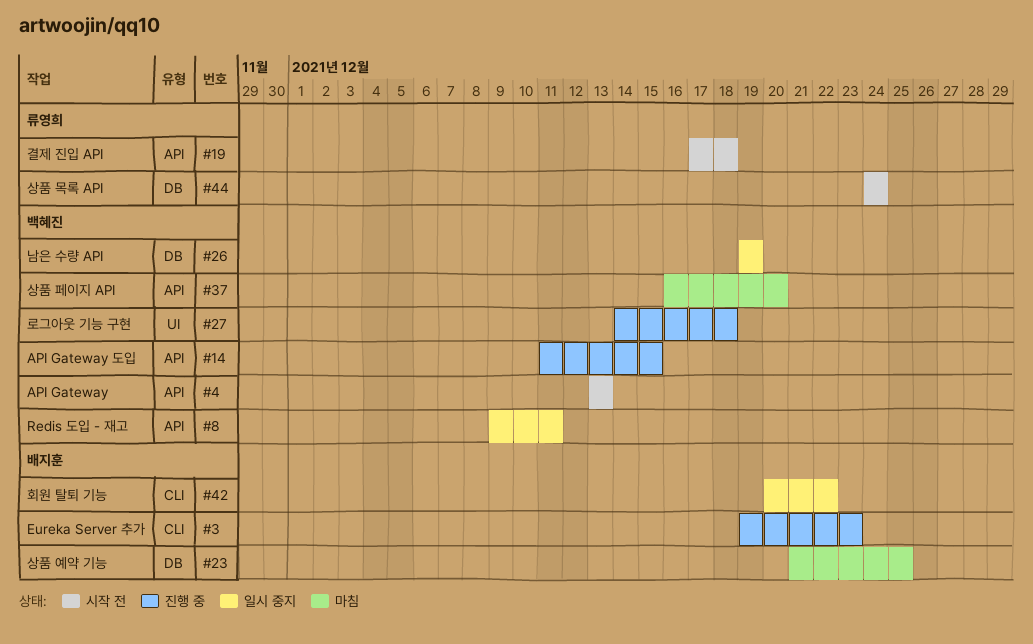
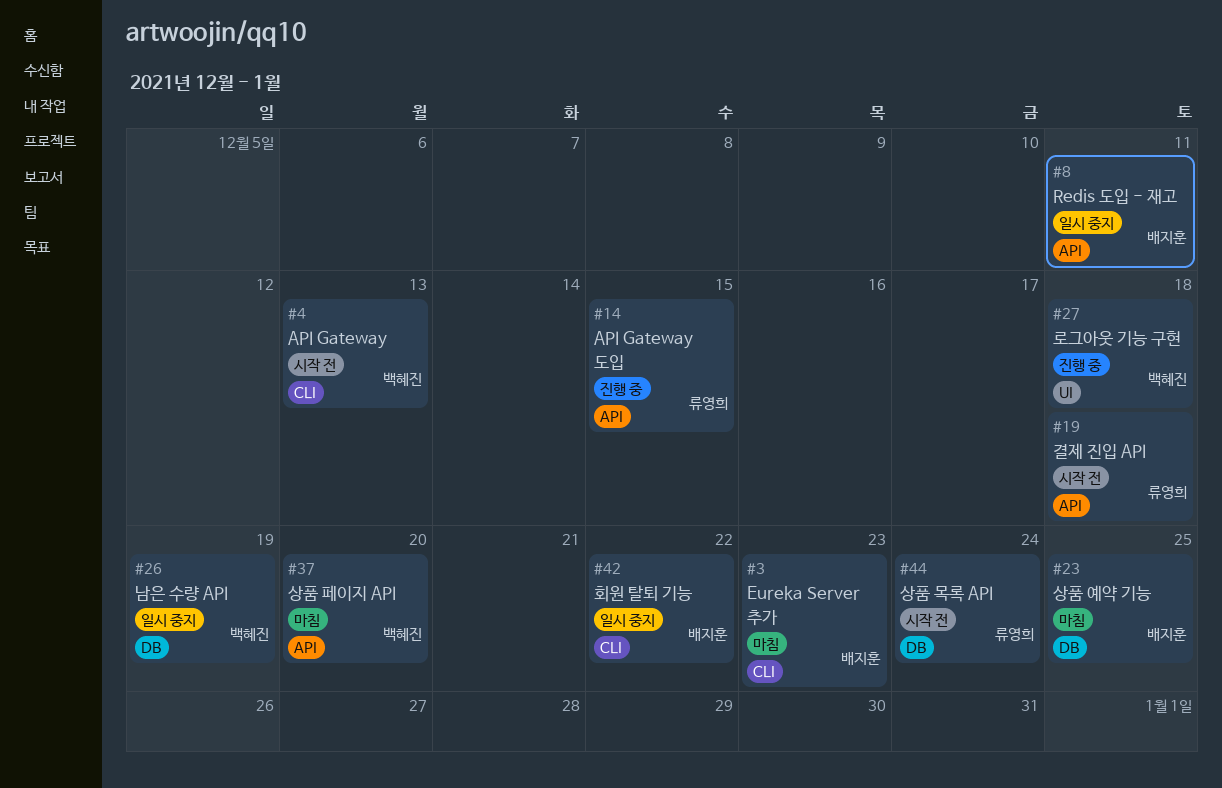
#3, status: 진행 중 -> 마침
#4, label: API -> CLI
#8, owner: 백혜진 -> 배지훈
#14, owner: 백혜진 -> 류영희

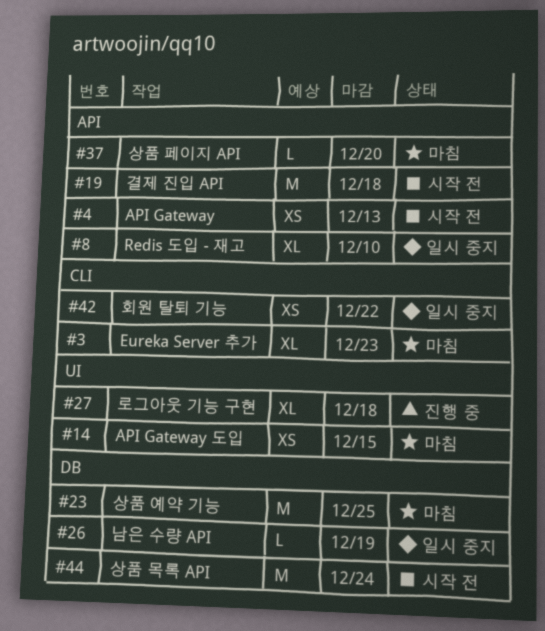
#4, label: CLI -> API
#8, due: Dec 11 -> Dec 10
#14, status: 진행 중 -> 마침
#14, label: API -> UI

